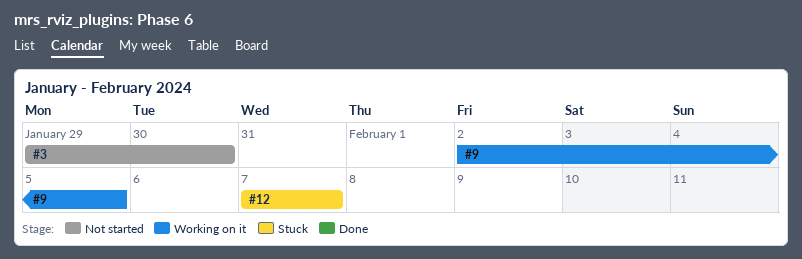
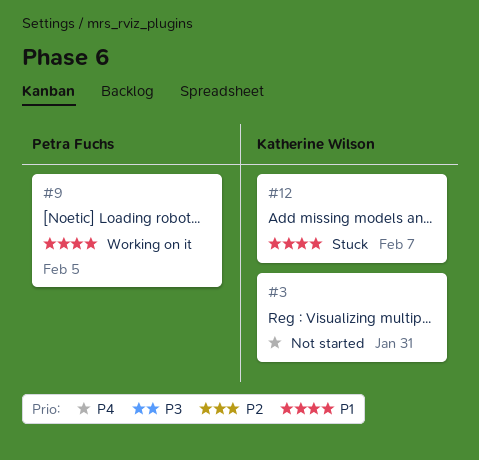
#3, due: Jan 30 -> Jan 31

